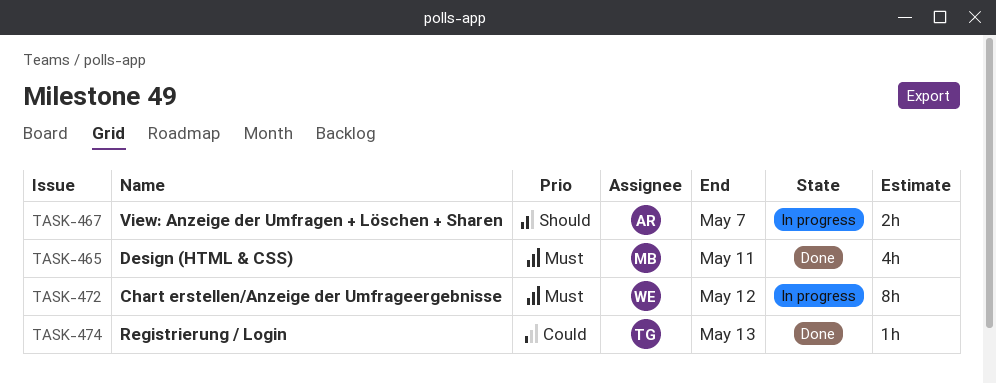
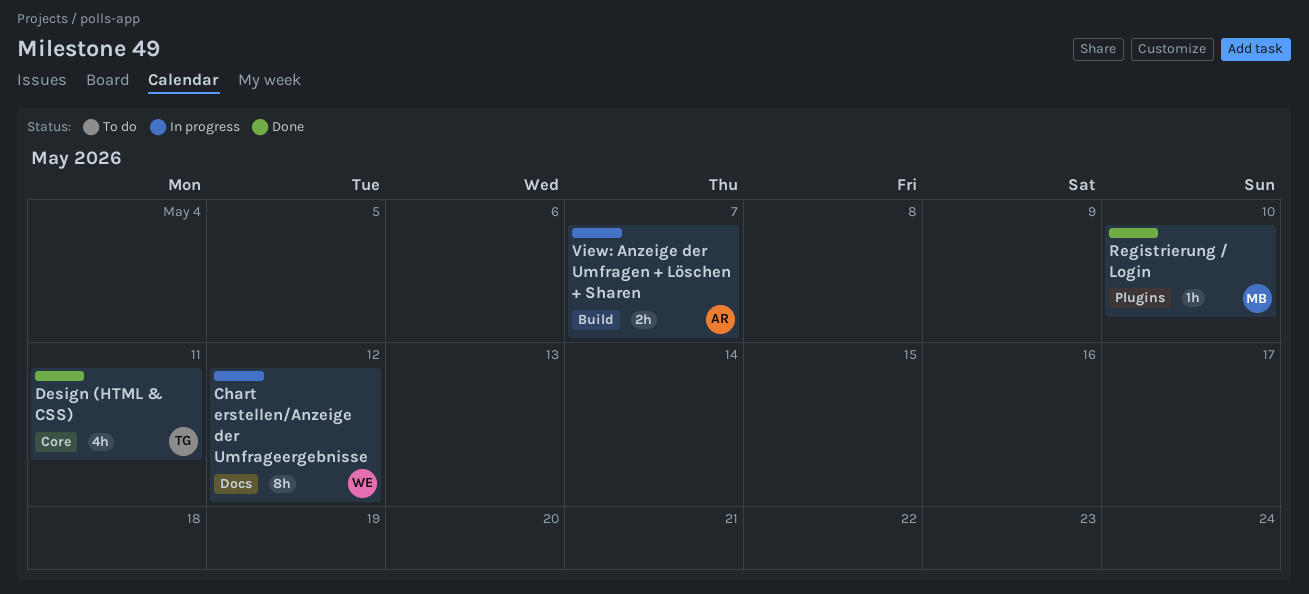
Design (HTML & CSS), owner: MB -> TG
Registrierung / Login, owner: TG -> MB
Registrierung / Login, due: May 13 -> May 10

